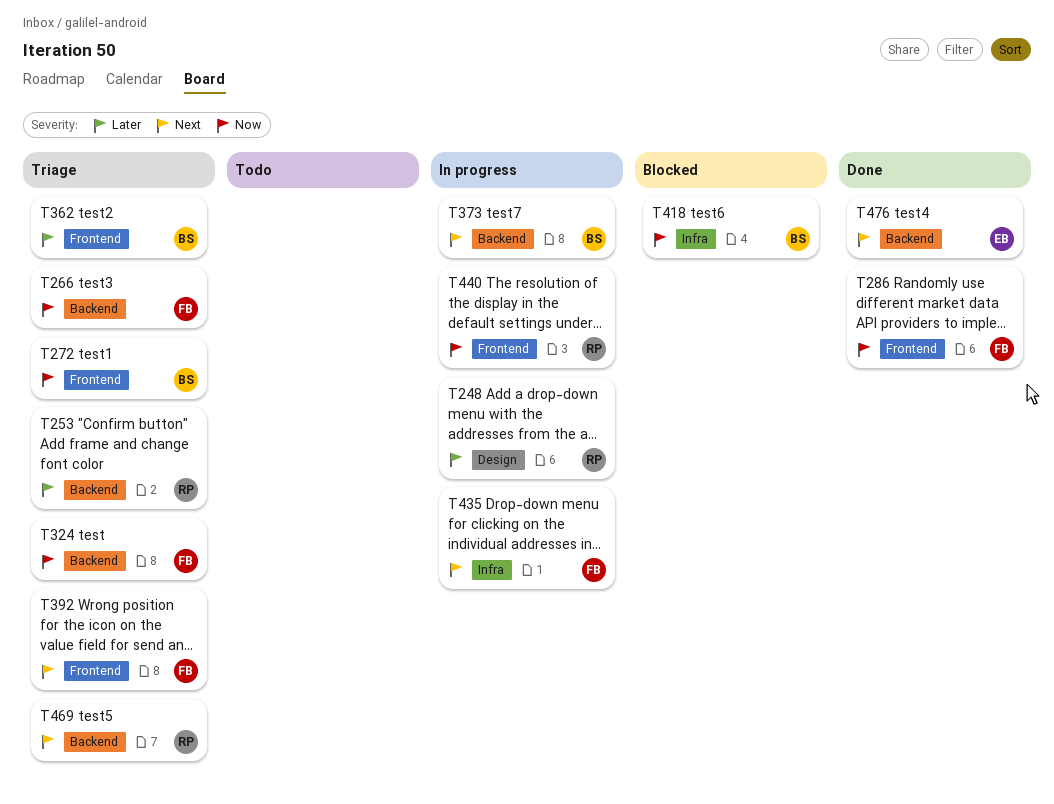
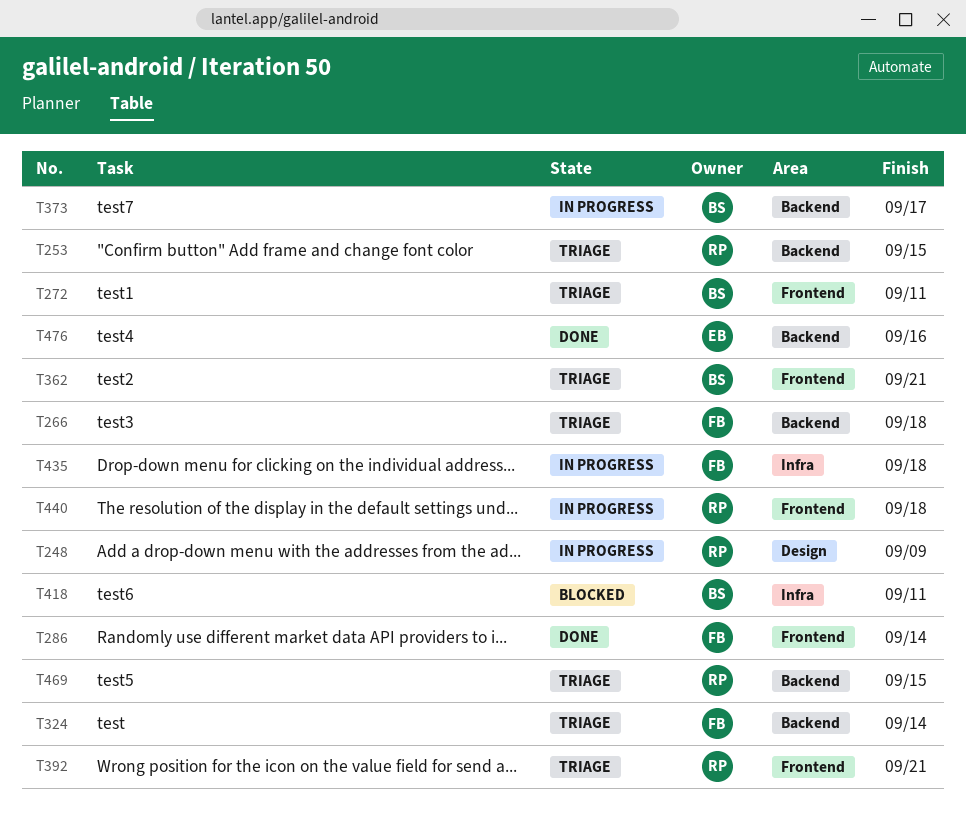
T392, owner: FB -> RP

